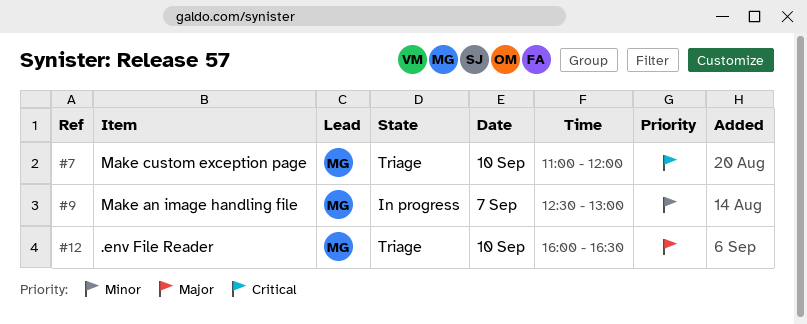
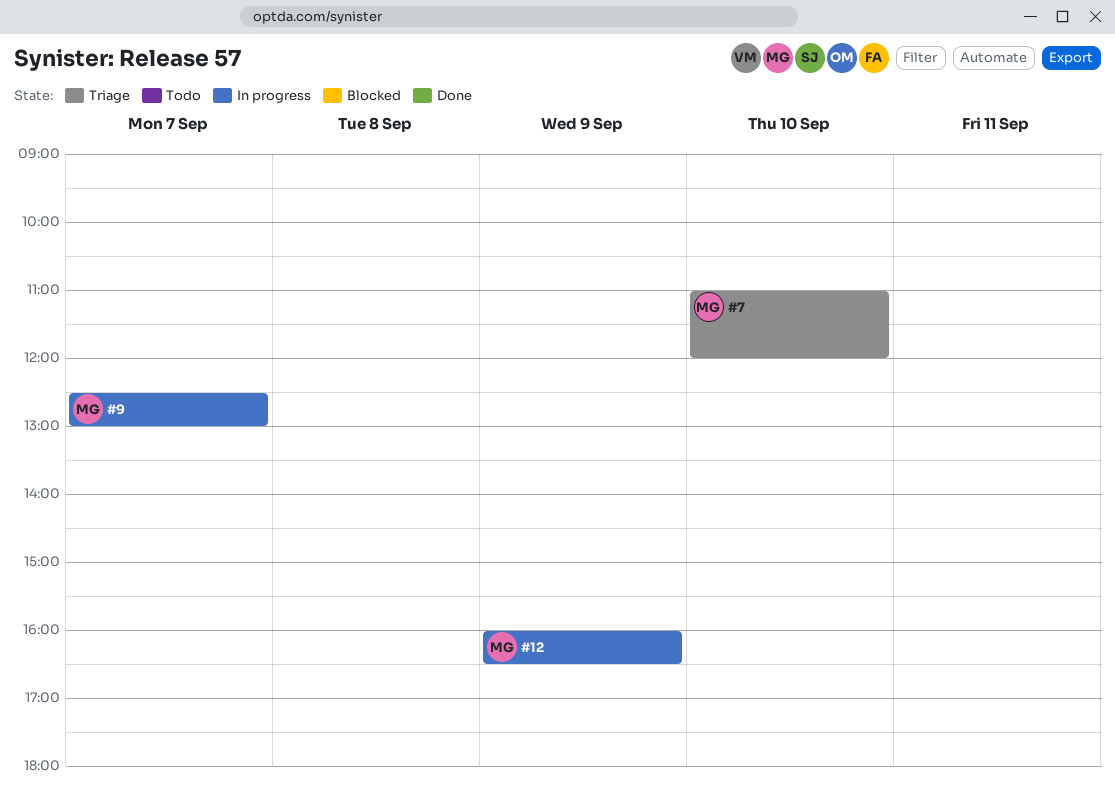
#12, status: Triage -> In progress
#12, day: Sep 10 -> Sep 9

